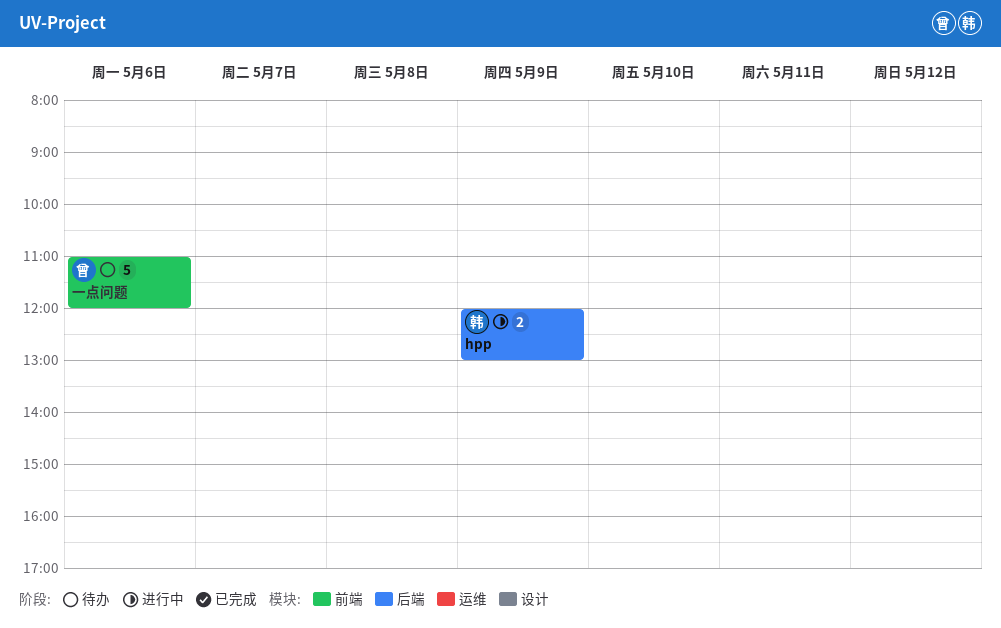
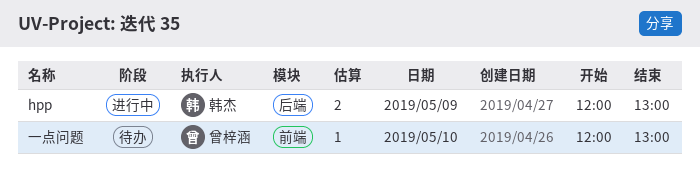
一点问题, estimate: 5 -> 1
一点问题, day: May 6 -> May 10
一点问题, begins: 11:00 -> 12:00
一点问题, ends: 12:00 -> 13:00

